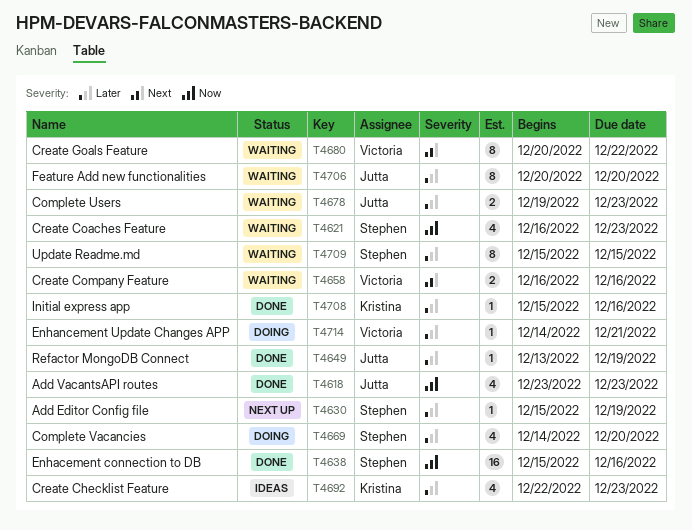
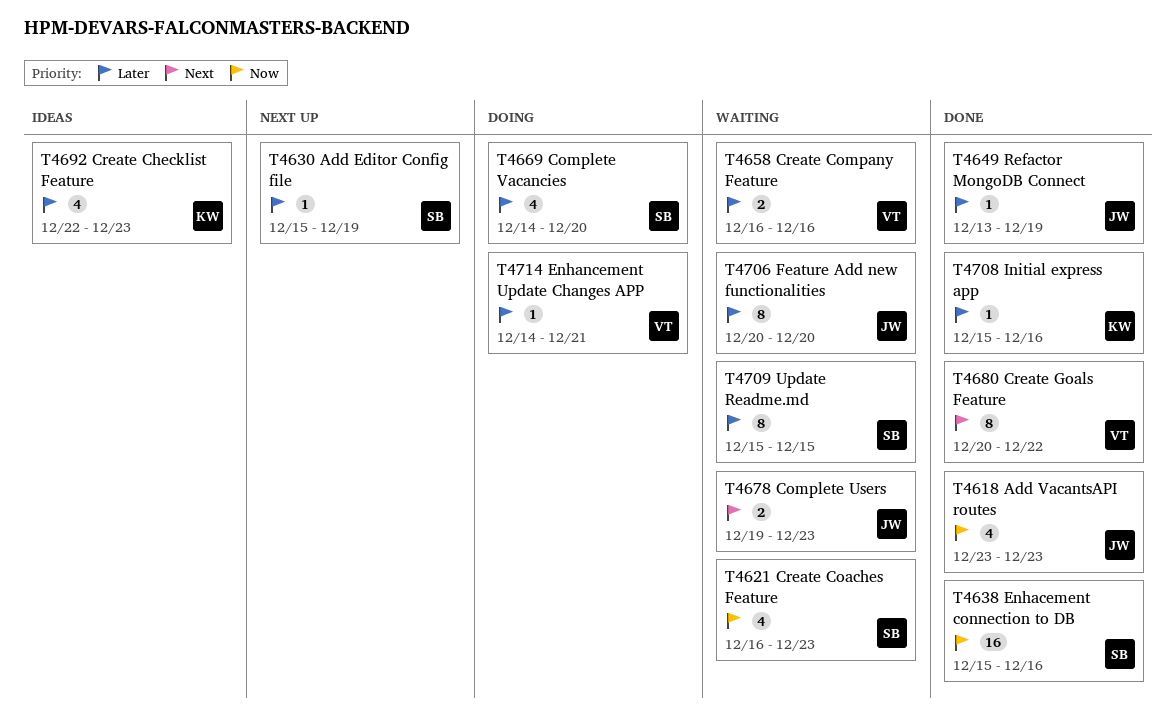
T4658, priority: Next -> Later
T4678, priority: Later -> Next
T4680, status: Waiting -> Done

